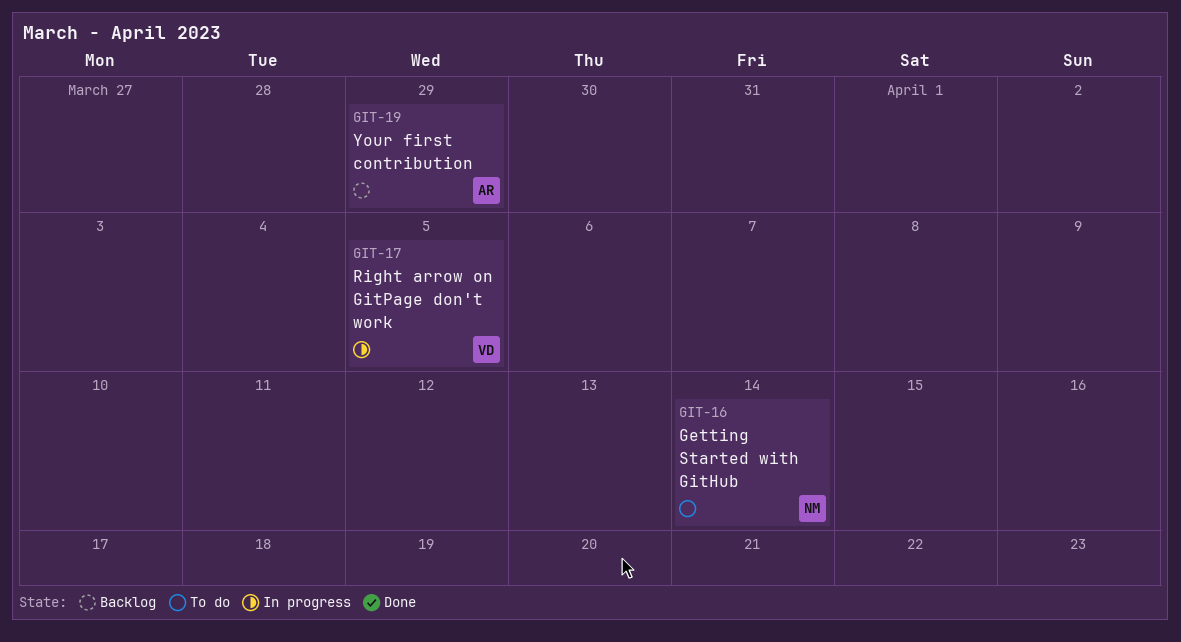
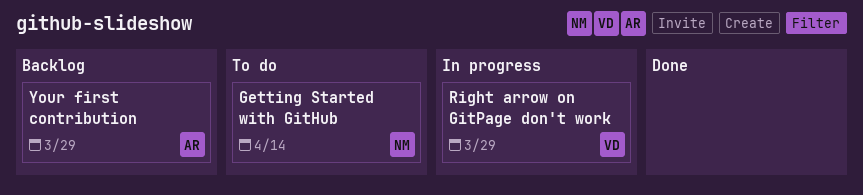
Right arrow on GitPage don't work, due: Apr 5 -> Mar 29

